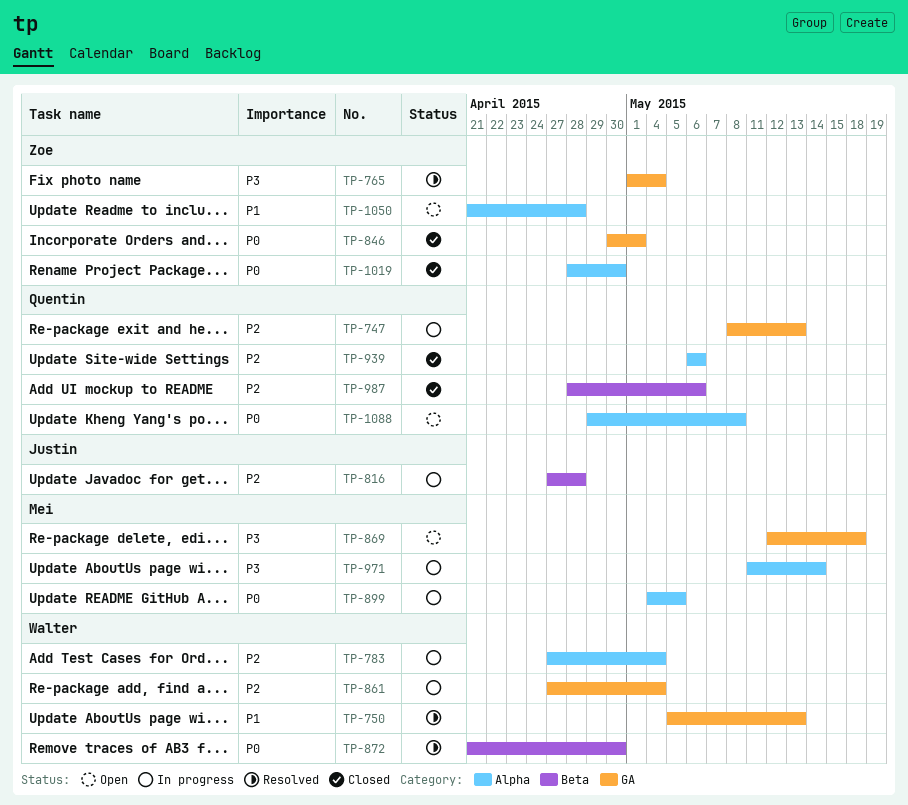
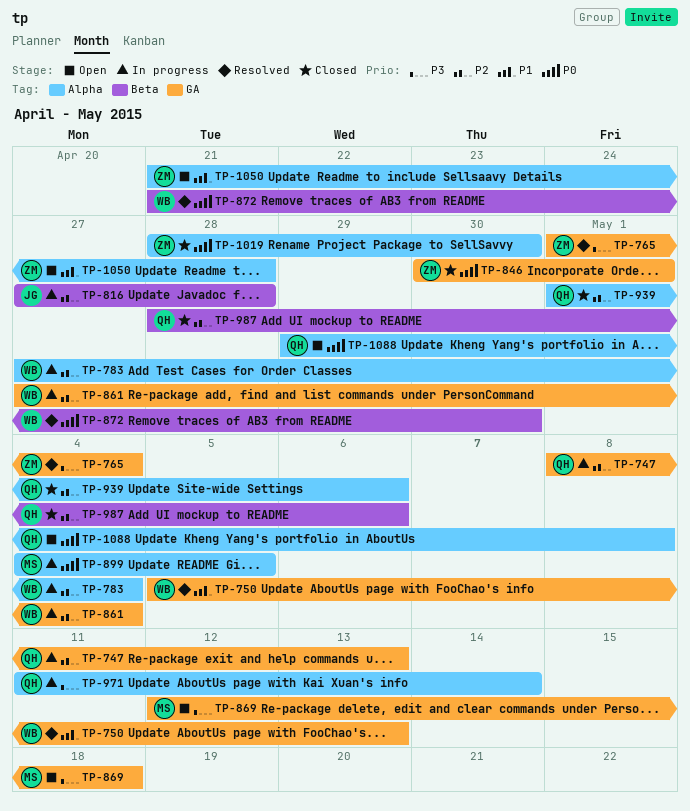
TP-939, start: May 6 -> May 1
TP-971, owner: Mei -> Quentin

